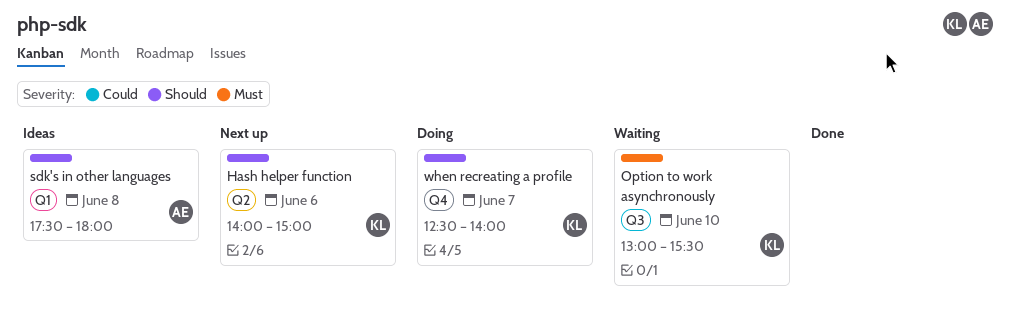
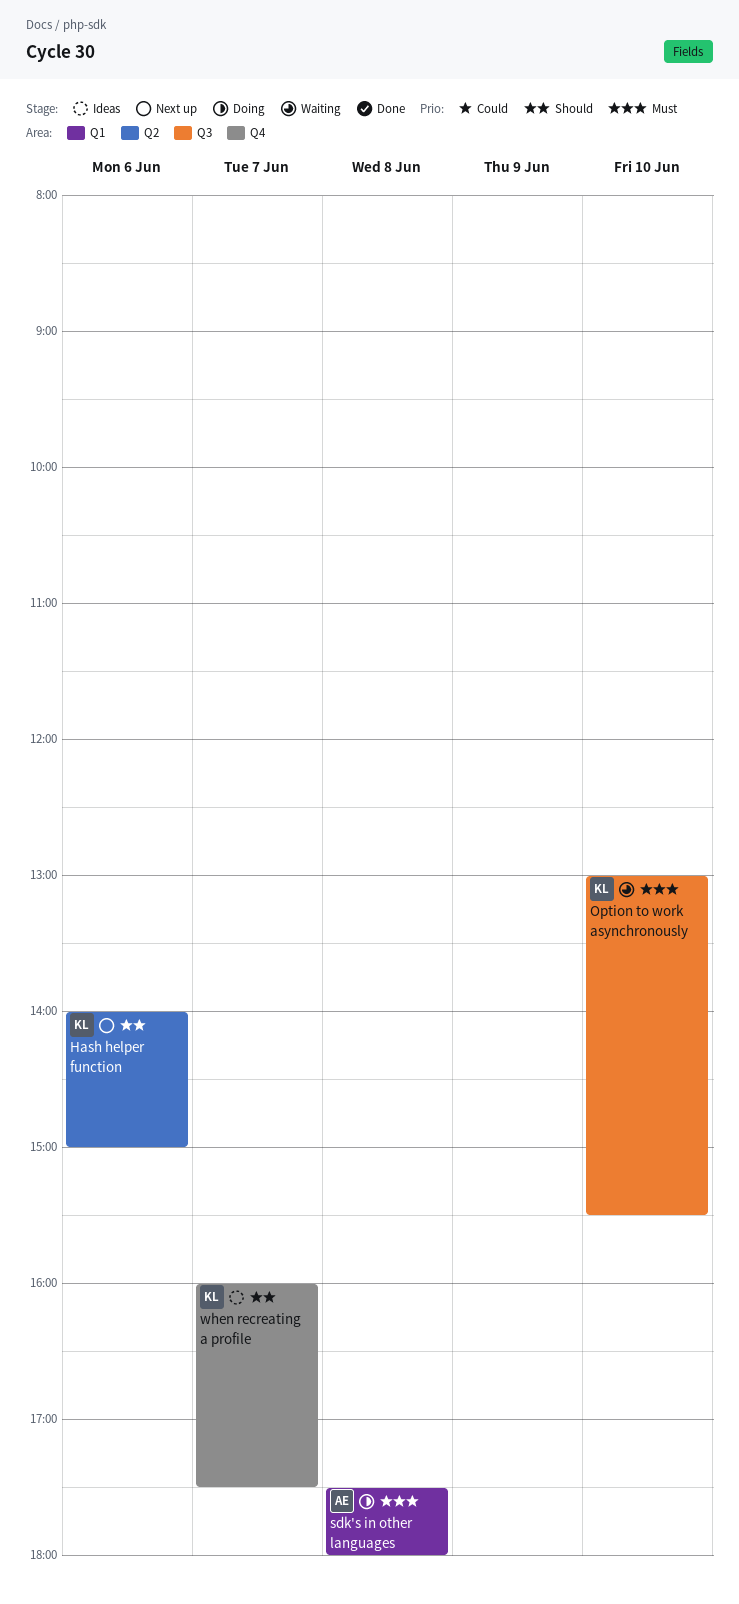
sdk's in other languages, status: Ideas -> Doing
sdk's in other languages, priority: Should -> Must
when recreating a profile, status: Doing -> Ideas
when recreating a profile, begins: 12:30 -> 16:00
when recreating a profile, ends: 14:00 -> 17:30

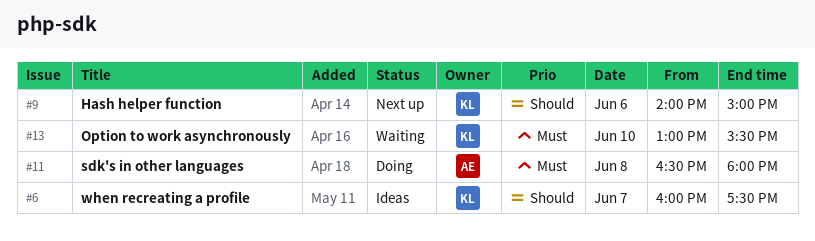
sdk's in other languages, begins: 17:30 -> 16:30

